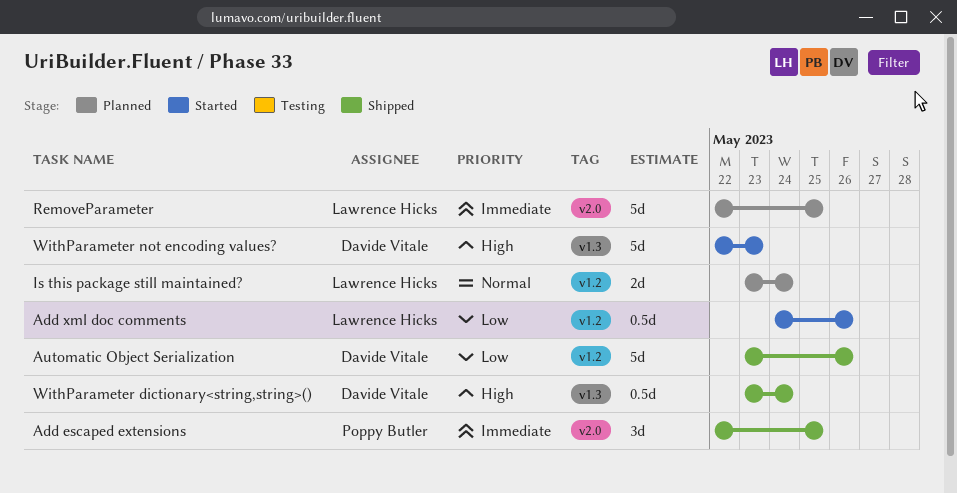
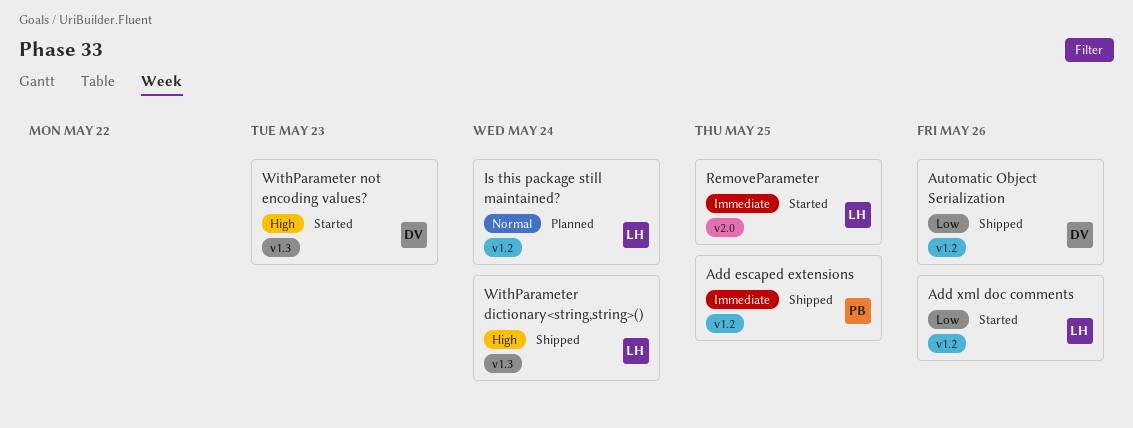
Add escaped extensions, label: v2.0 -> v1.2
RemoveParameter, status: Planned -> Started
WithParameter dictionary<string,string>(), owner: Davide Vitale -> Lawrence Hicks

